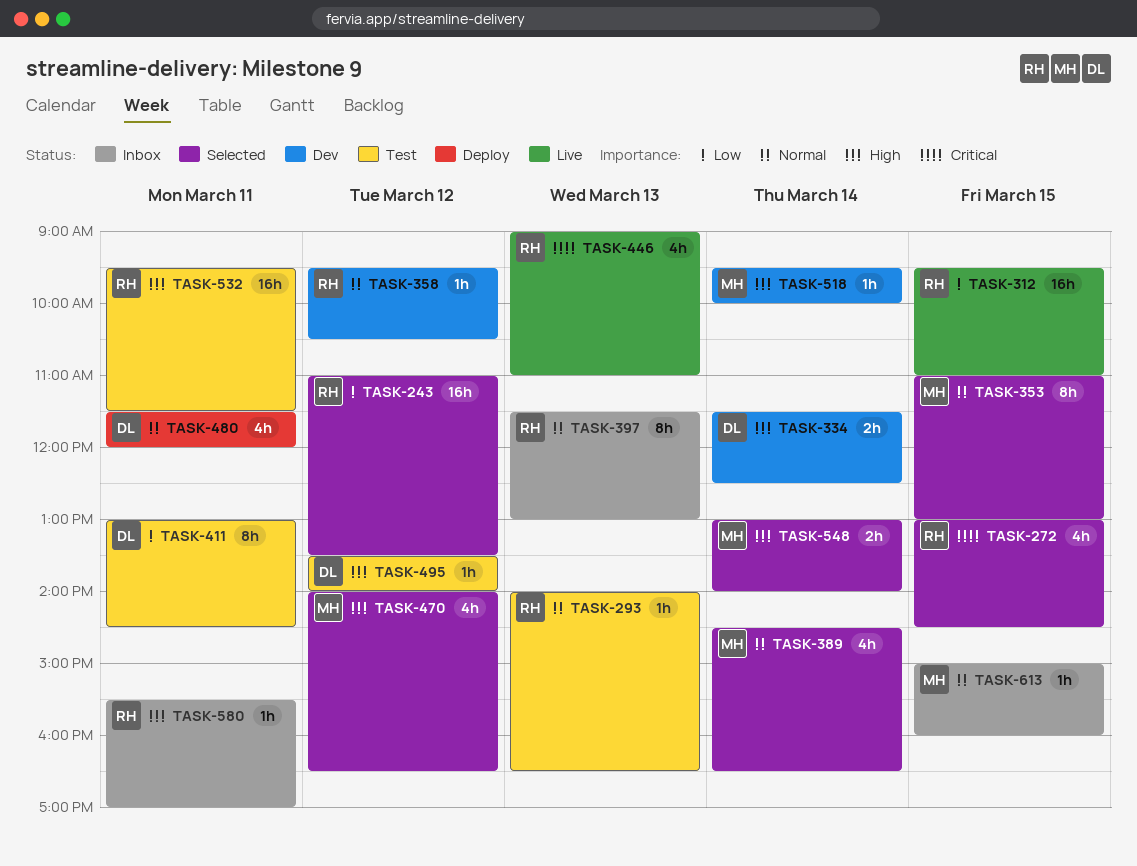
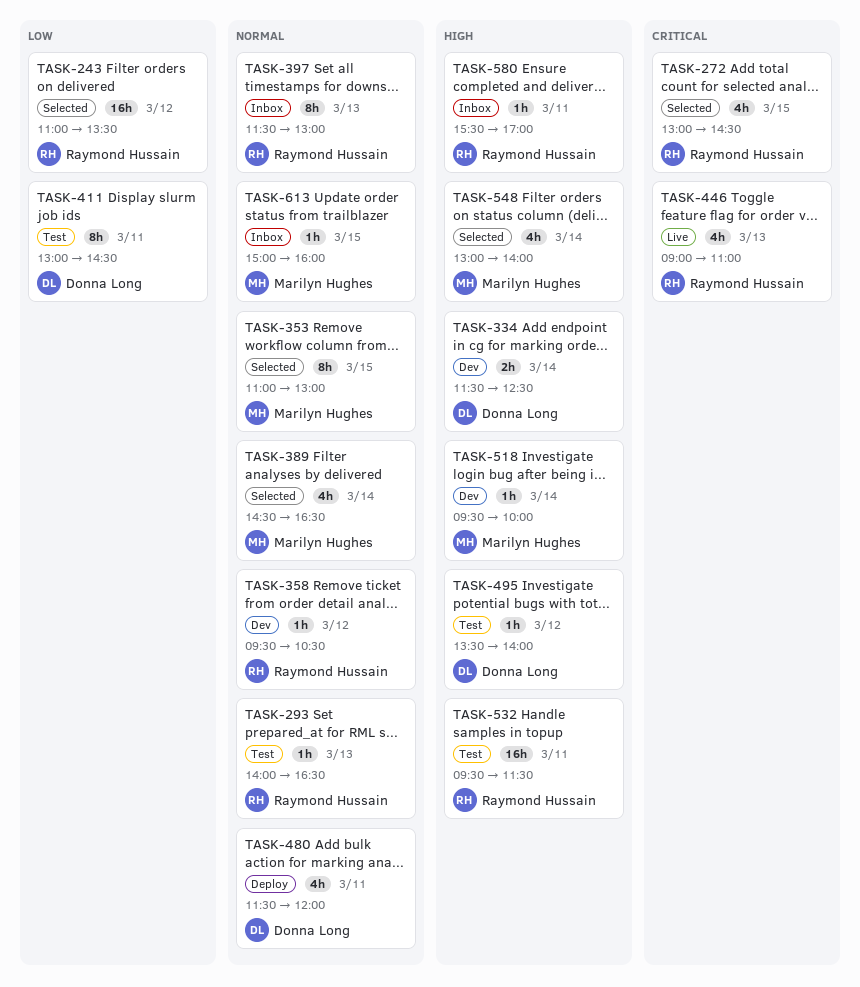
TASK-312: present -> none
TASK-470: present -> none
TASK-548, estimate: 2h -> 4h

